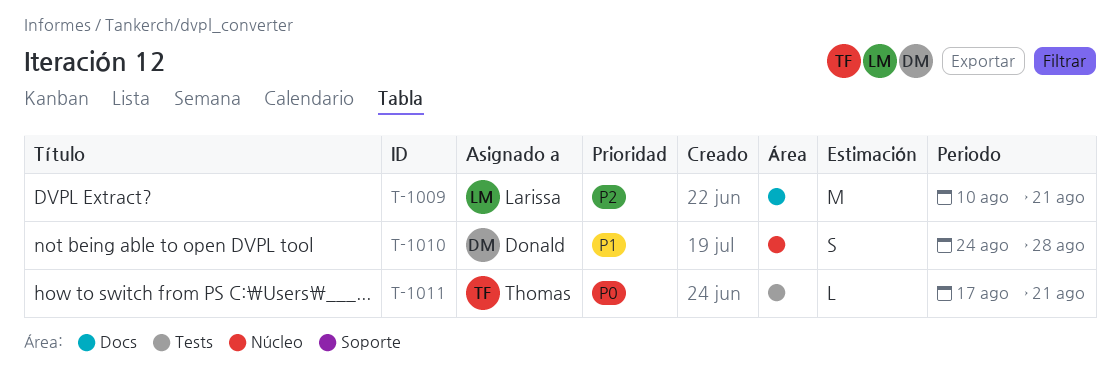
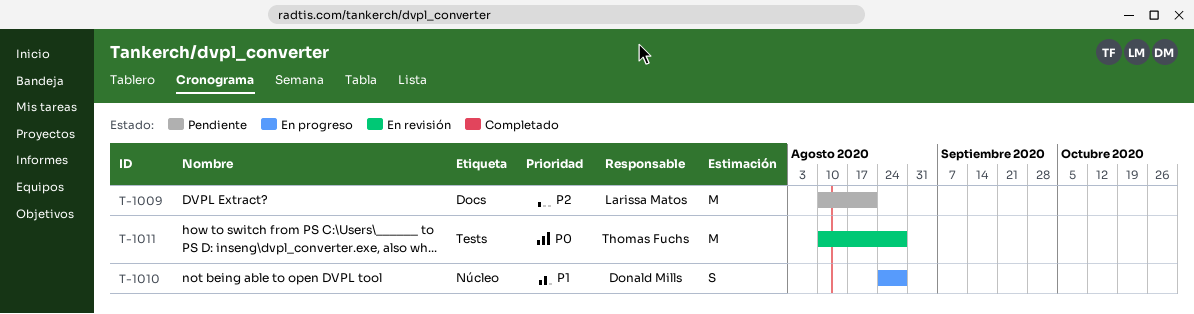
T-1011, estimate: L -> M
T-1011, start: Aug 17 -> Aug 10
T-1011, due: Aug 21 -> Aug 28

